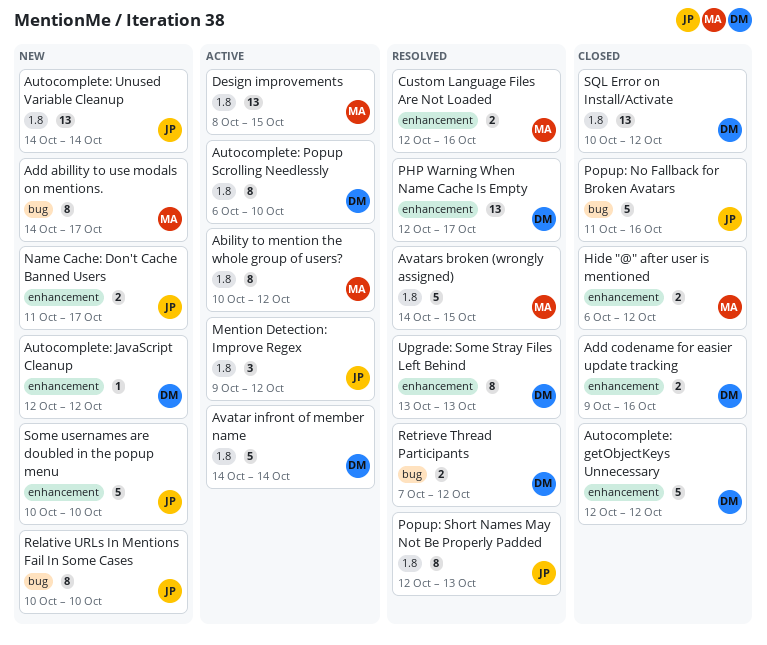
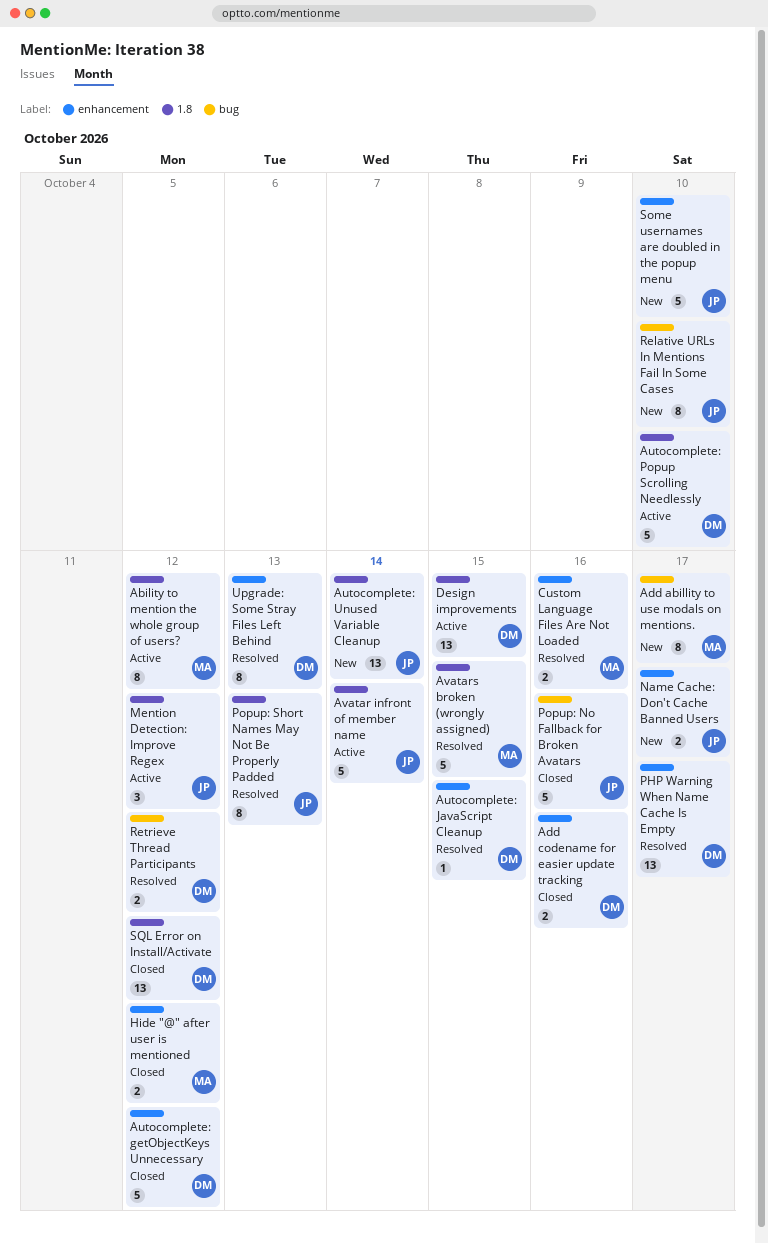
Autocomplete: JavaScript Cleanup, status: New -> Resolved
Autocomplete: JavaScript Cleanup, due: Oct 12 -> Oct 15
Autocomplete: Popup Scrolling Needlessly, estimate: 8 -> 5
Avatar infront of member name, owner: DM -> JP
Design improvements, owner: MA -> DM

